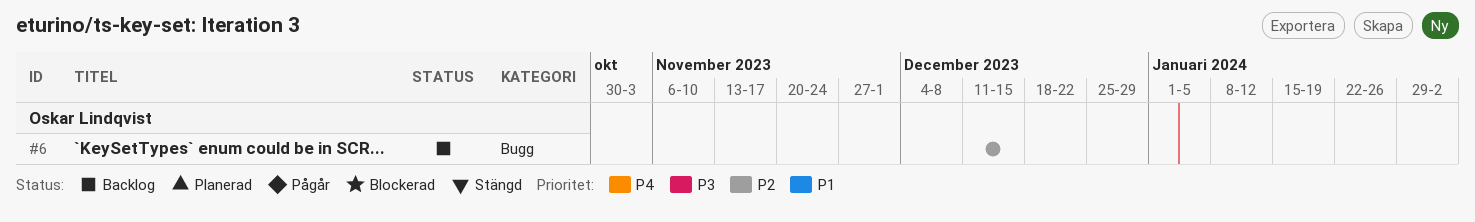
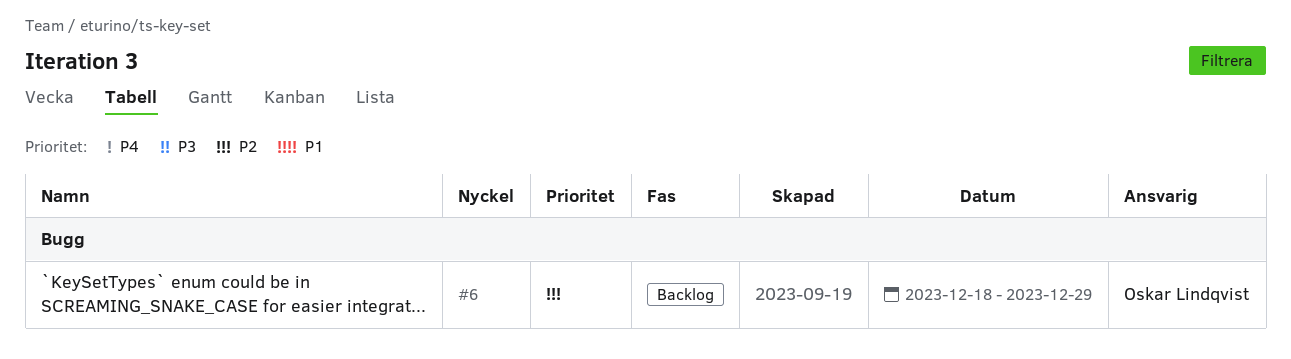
#6, start: Dec 11 -> Dec 18
#6, due: Dec 15 -> Dec 29

